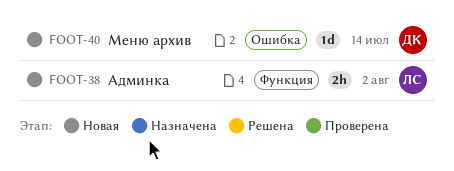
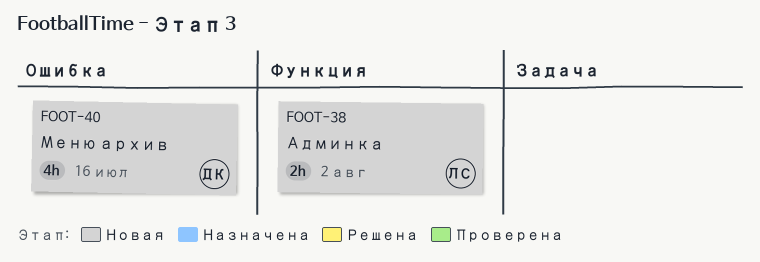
FOOT-40, estimate: 1d -> 4h
FOOT-40, due: Jul 14 -> Jul 16

